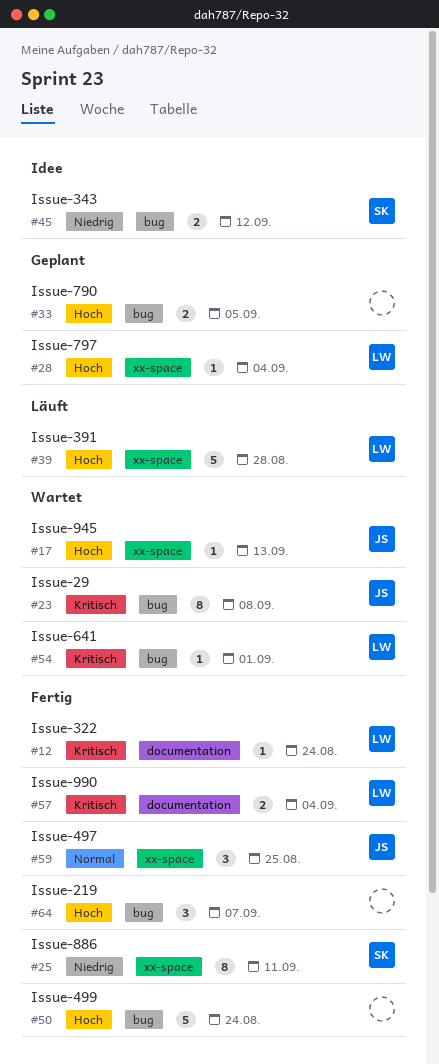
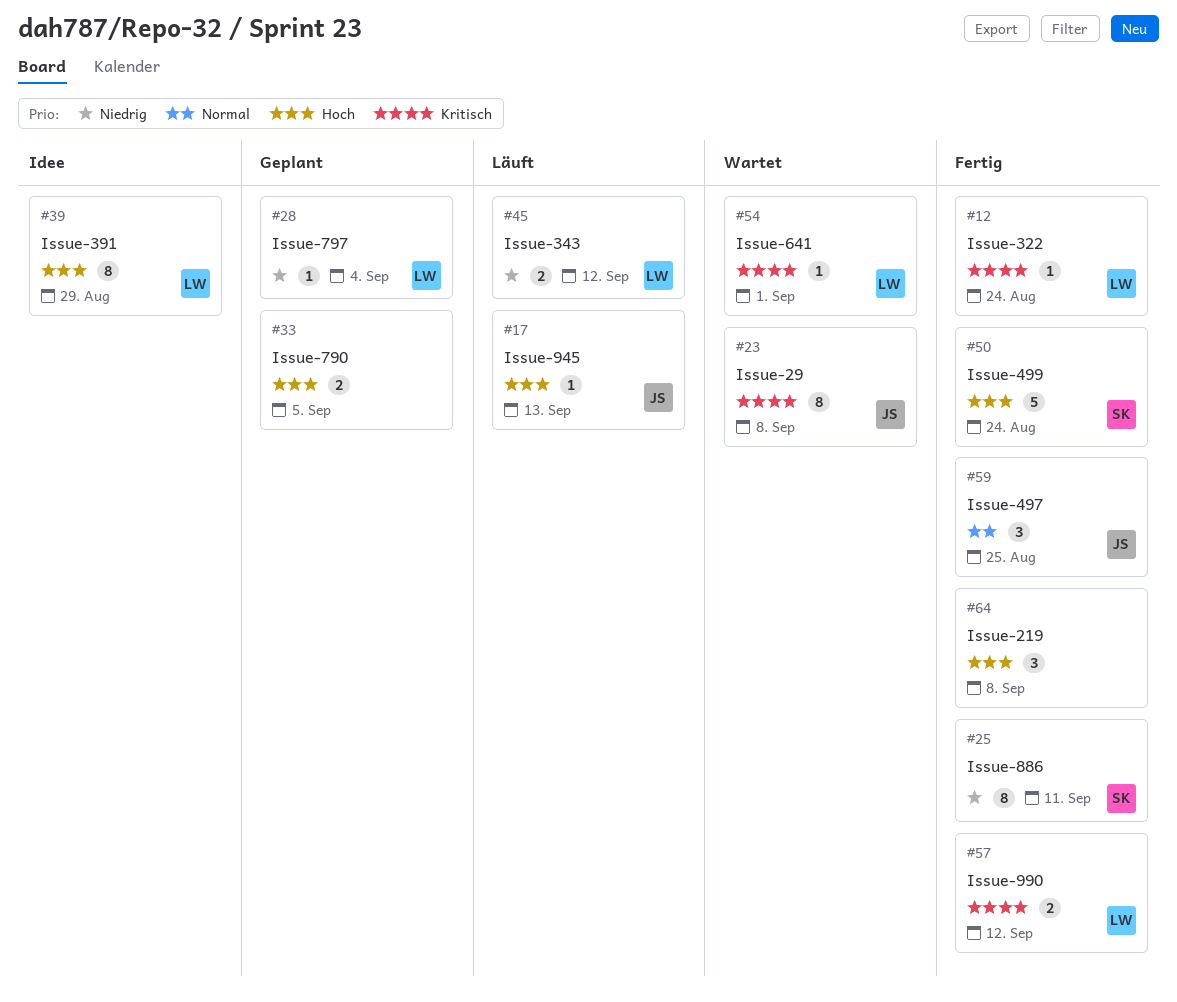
#17, status: Wartet -> Läuft
#28, priority: Hoch -> Niedrig
#39, status: Läuft -> Idee
#39, estimate: 5 -> 8
#39, due: Aug 28 -> Aug 29
#45, status: Idee -> Läuft
#45, owner: SK -> LW
#50, owner: none -> SK
#57, due: Sep 4 -> Sep 12
#64, due: Sep 7 -> Sep 8

